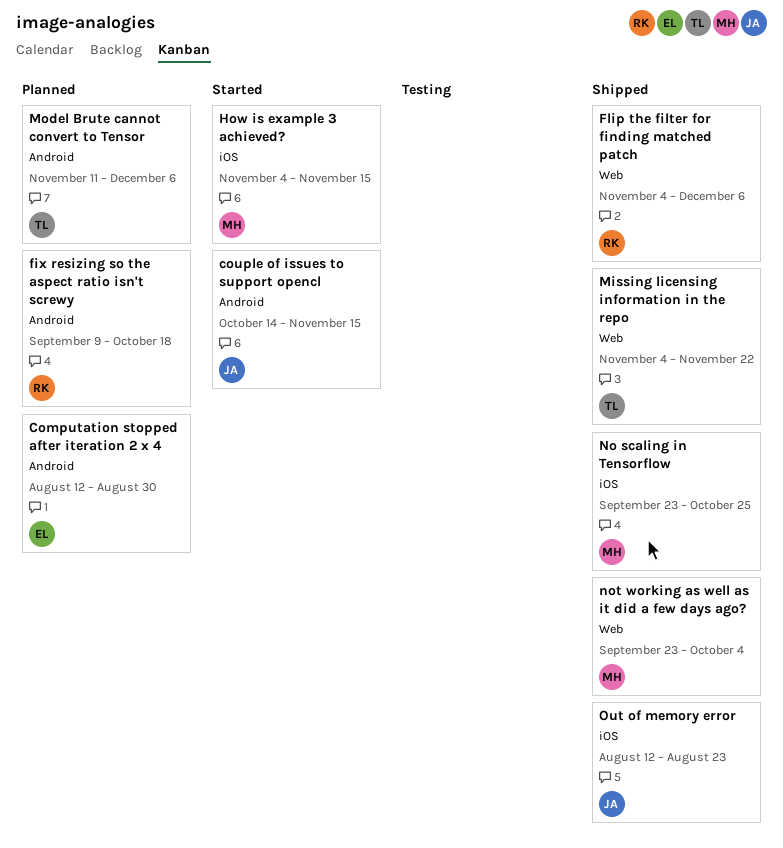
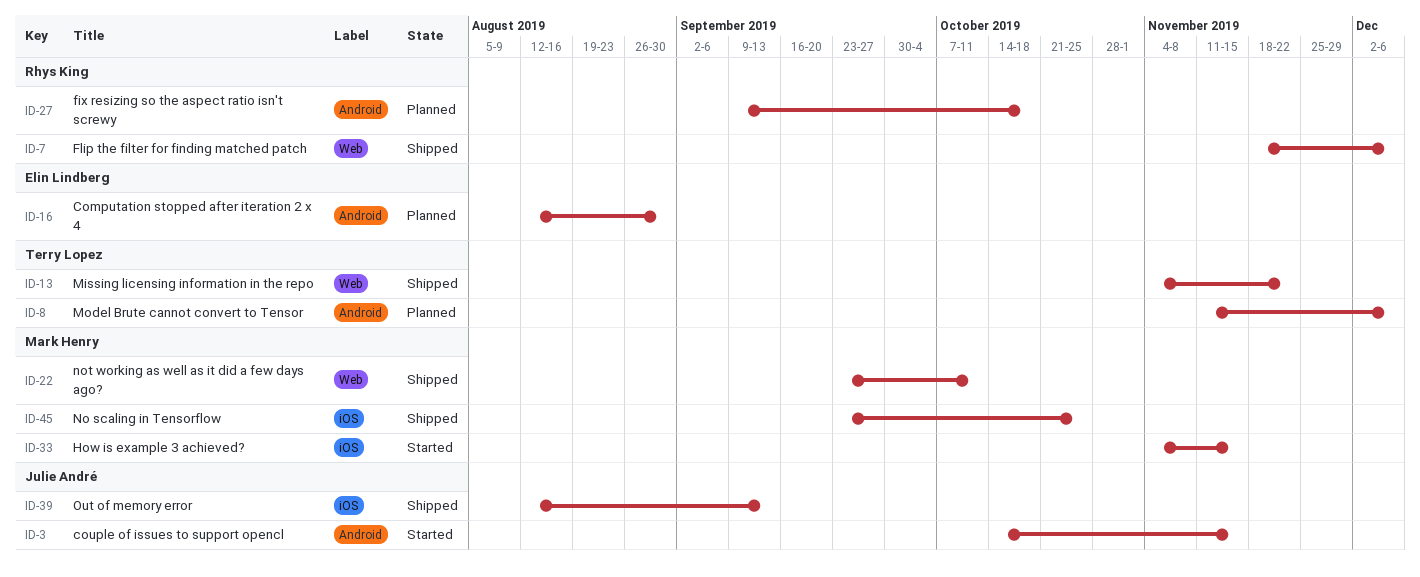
Flip the filter for finding matched patch, start: Nov 4 -> Nov 18
not working as well as it did a few days ago?, due: Oct 4 -> Oct 11
Out of memory error, due: Aug 23 -> Sep 13

